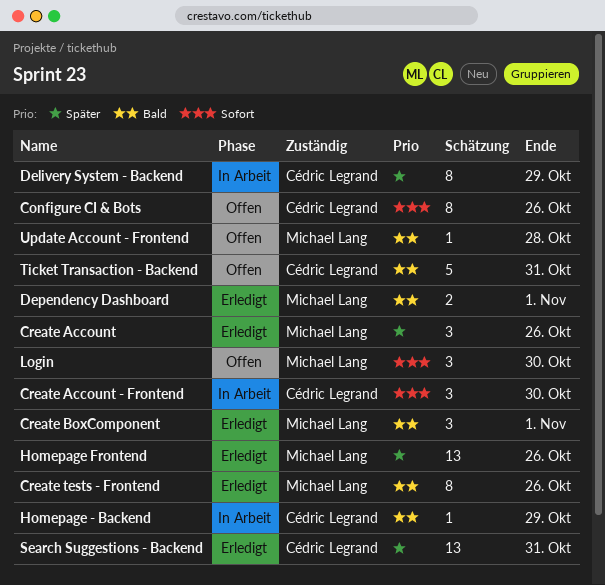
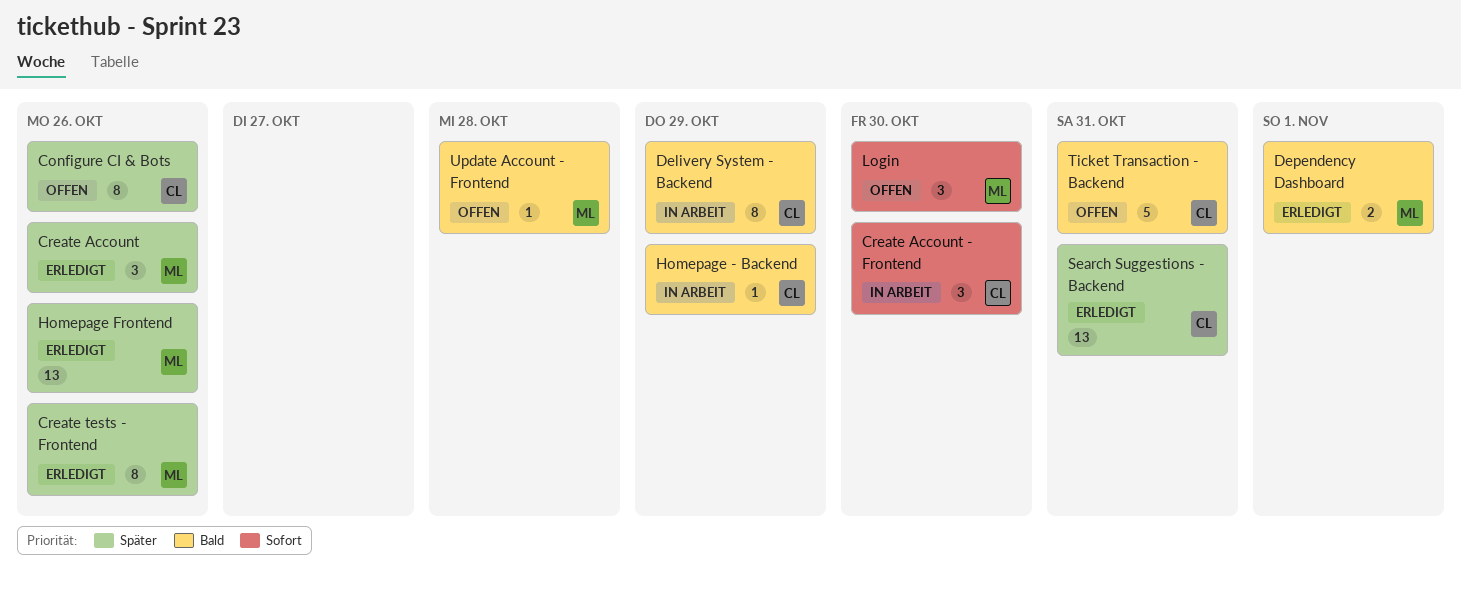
Configure CI & Bots, priority: Sofort -> Später
Create BoxComponent: present -> none
Create tests - Frontend, priority: Bald -> Später
Delivery System - Backend, priority: Später -> Bald

